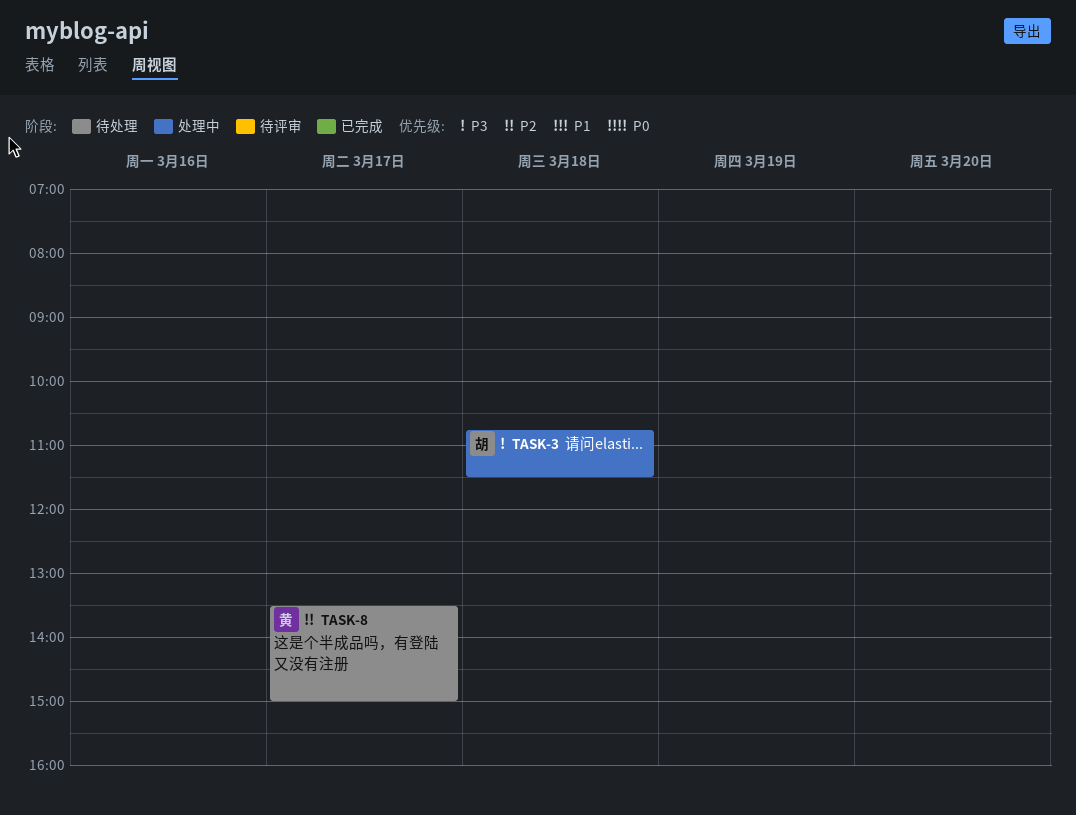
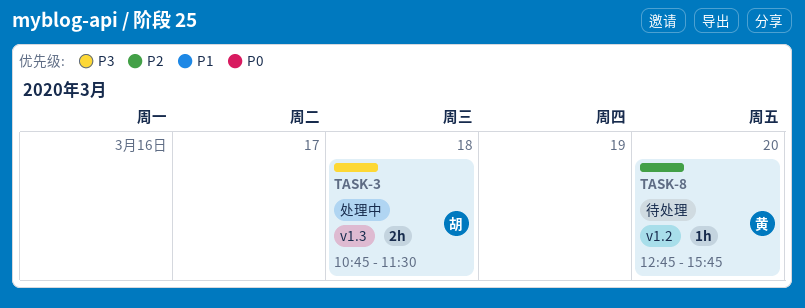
TASK-8, day: Mar 17 -> Mar 20
TASK-8, begins: 13:30 -> 12:45
TASK-8, ends: 15:00 -> 15:45

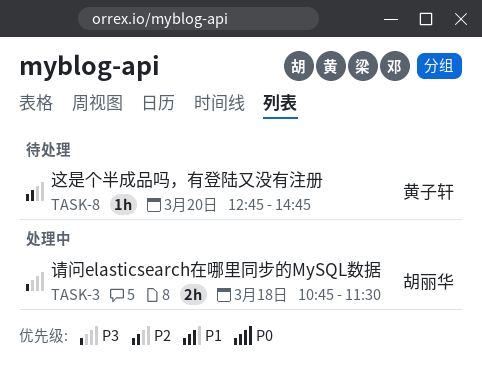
TASK-8, ends: 15:45 -> 14:45

